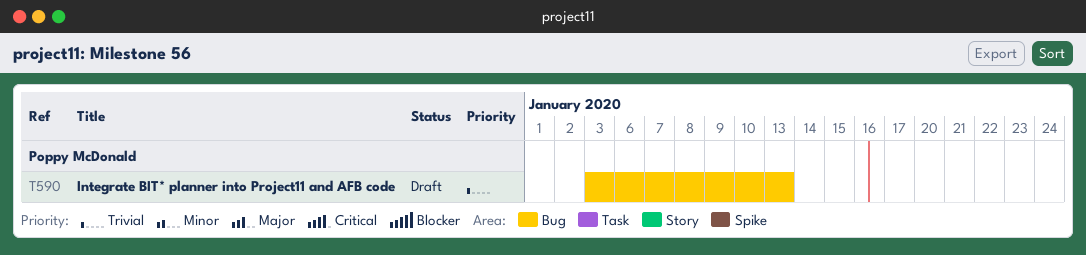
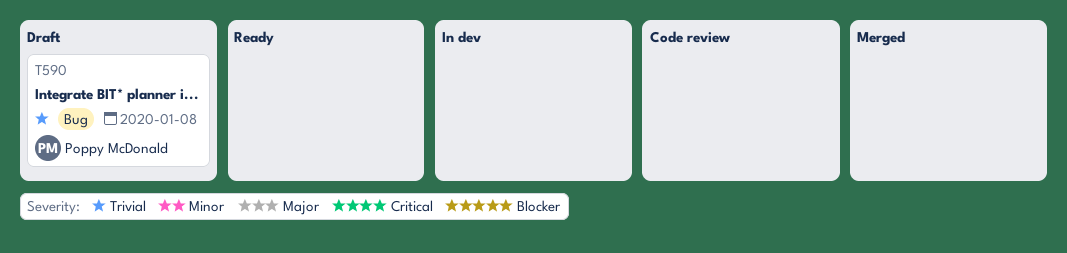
T590, due: Jan 13 -> Jan 8

